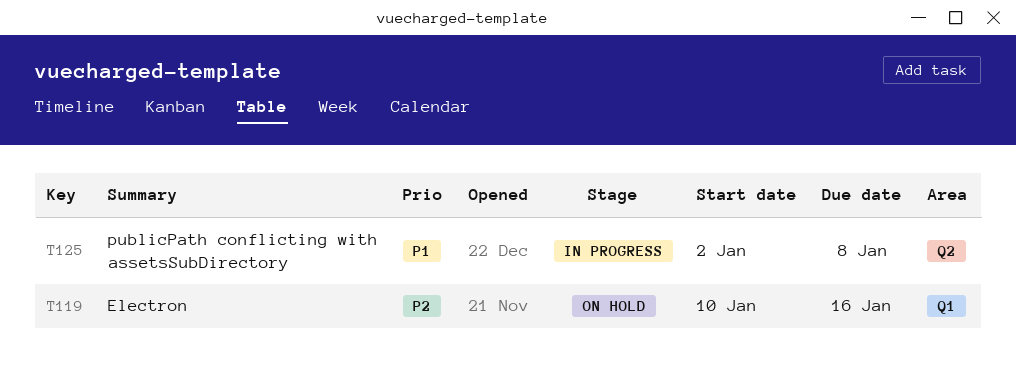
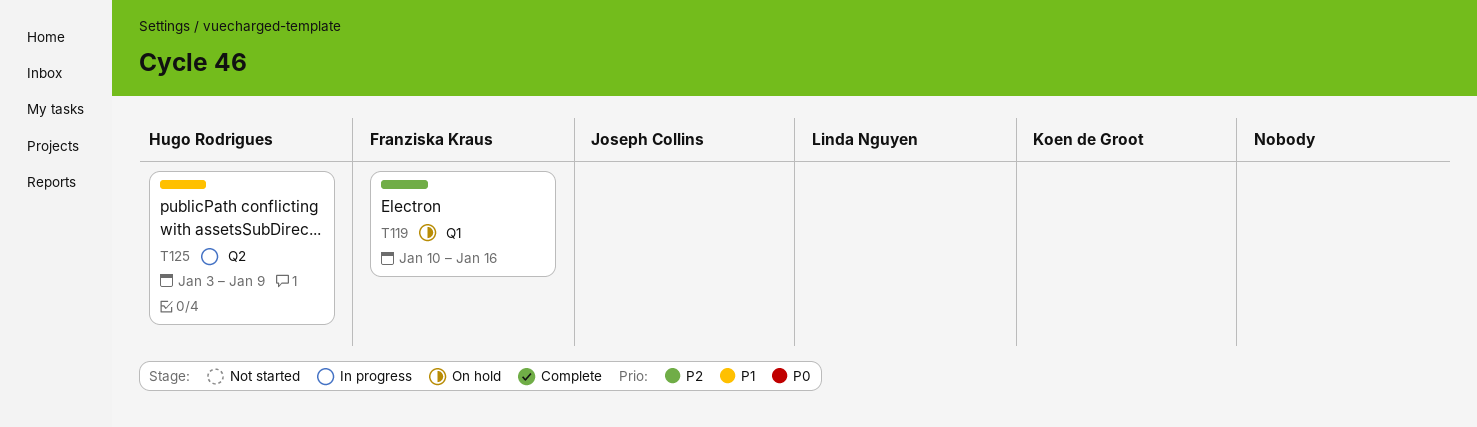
T125, start: Jan 2 -> Jan 3
T125, due: Jan 8 -> Jan 9

